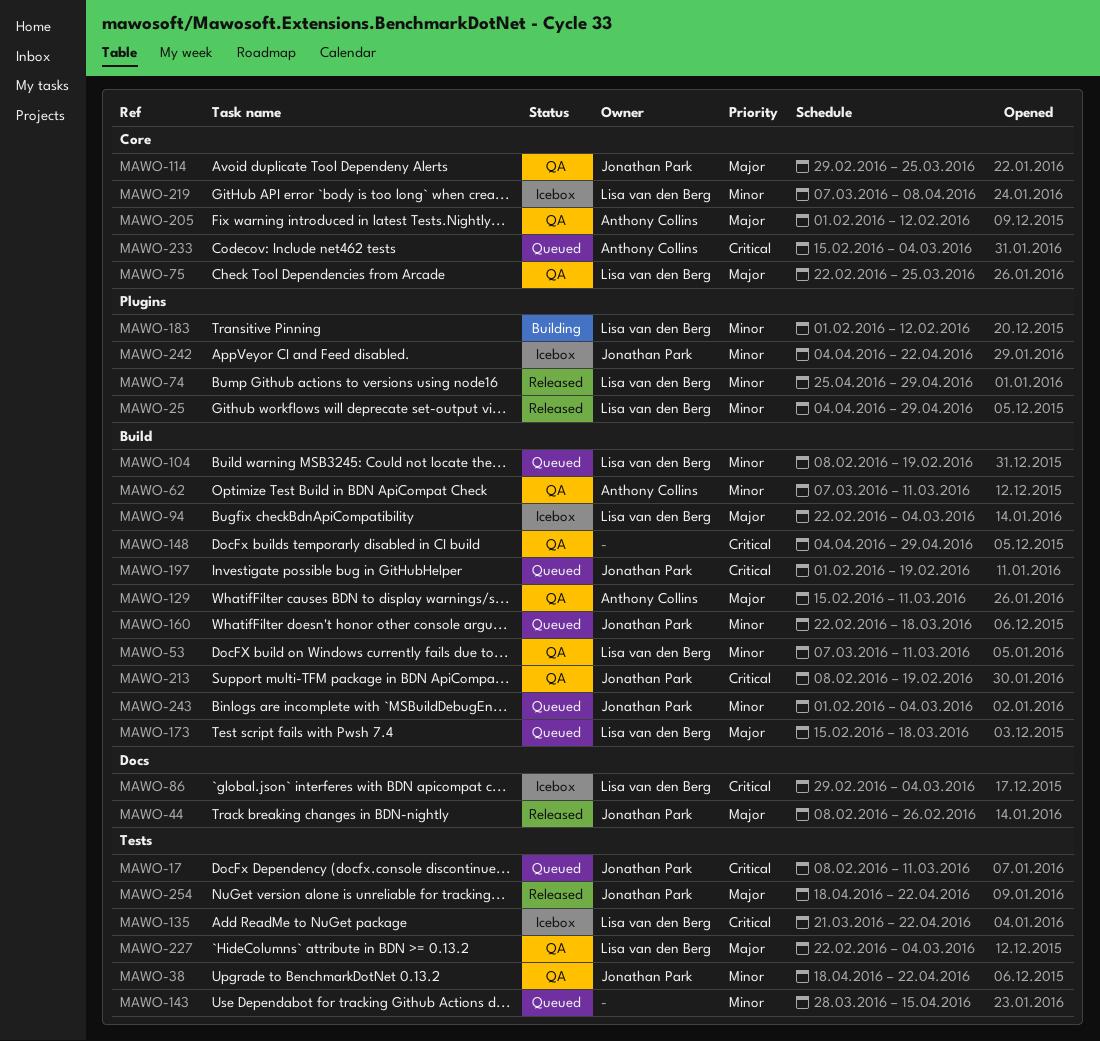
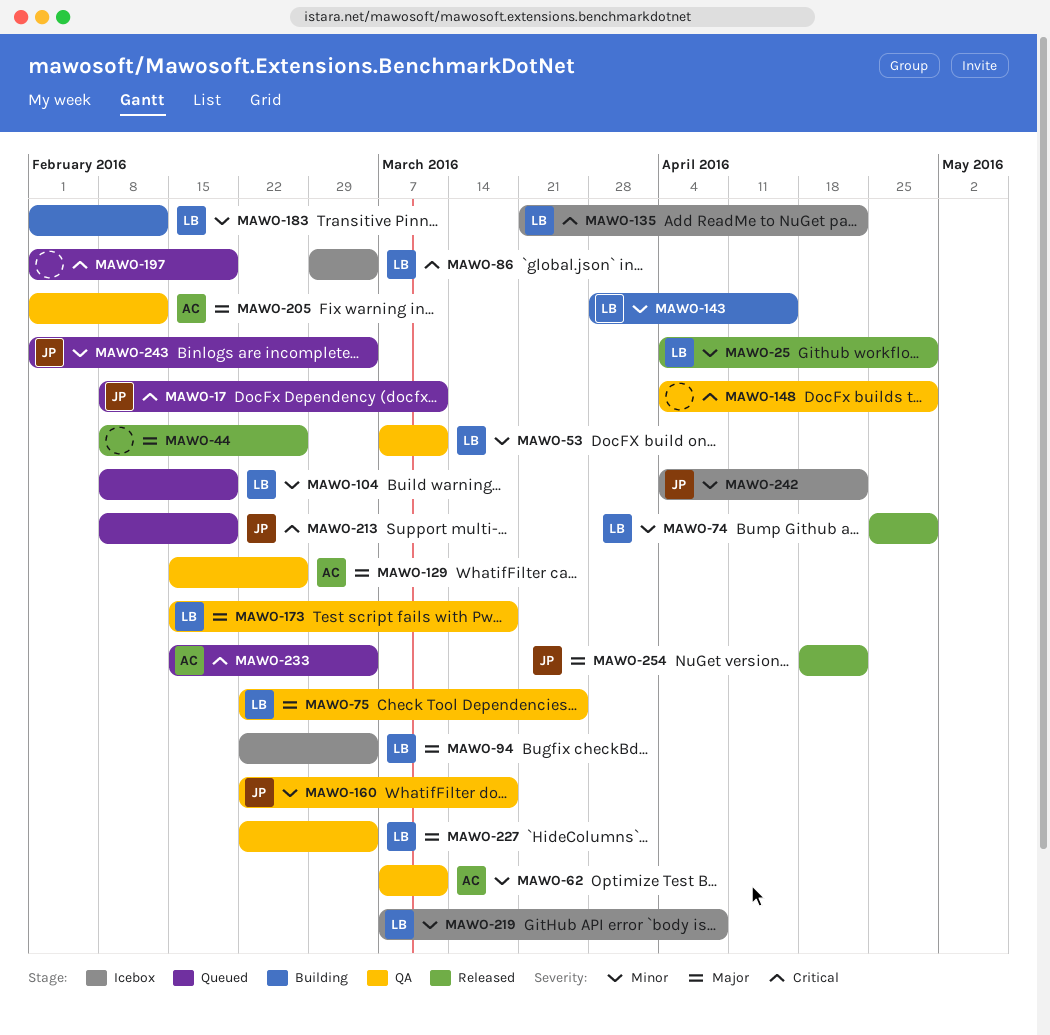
MAWO-38: present -> none
MAWO-44, owner: Jonathan Park -> none
MAWO-114: present -> none
MAWO-129, due: Mar 11 -> Feb 26
MAWO-143, status: Queued -> Building
MAWO-143, owner: none -> Lisa van den Berg
MAWO-160, status: Queued -> QA
MAWO-173, status: Queued -> QA
MAWO-197, owner: Jonathan Park -> none
MAWO-213, status: QA -> Queued

